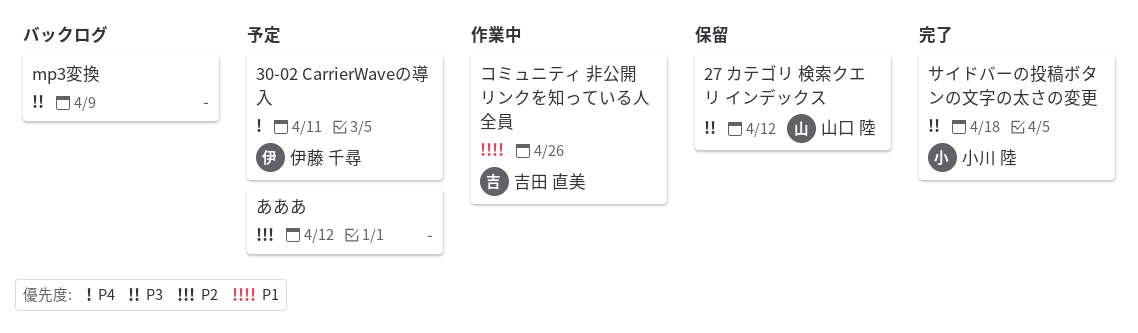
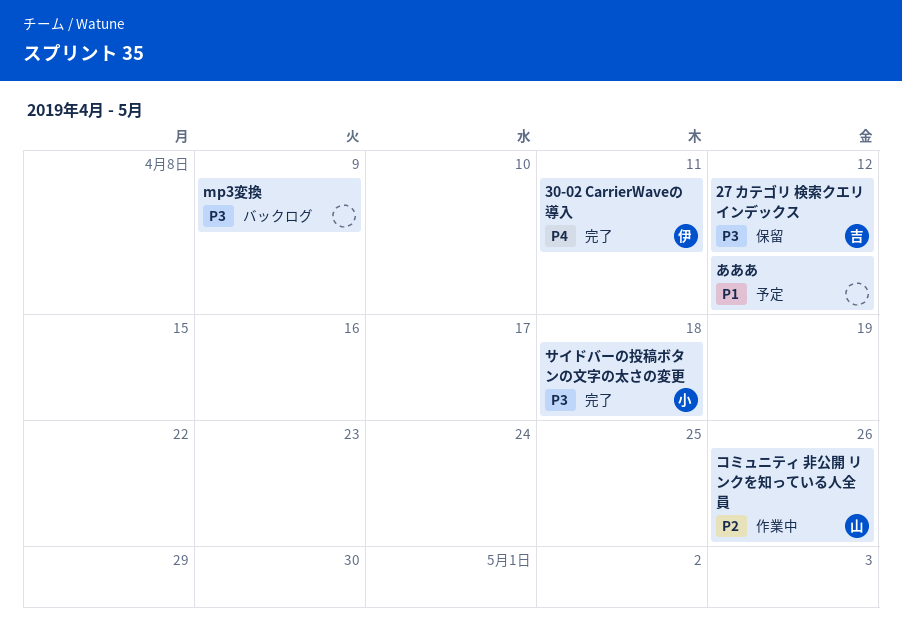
27 カテゴリ 検索クエリ インデックス, owner: 山口 陸 -> 吉田 直美
30-02 CarrierWaveの導入, status: 予定 -> 完了
あああ, priority: P2 -> P1
コミュニティ 非公開 リンクを知っている人全員, owner: 吉田 直美 -> 山口 陸
コミュニティ 非公開 リンクを知っている人全員, priority: P1 -> P2

